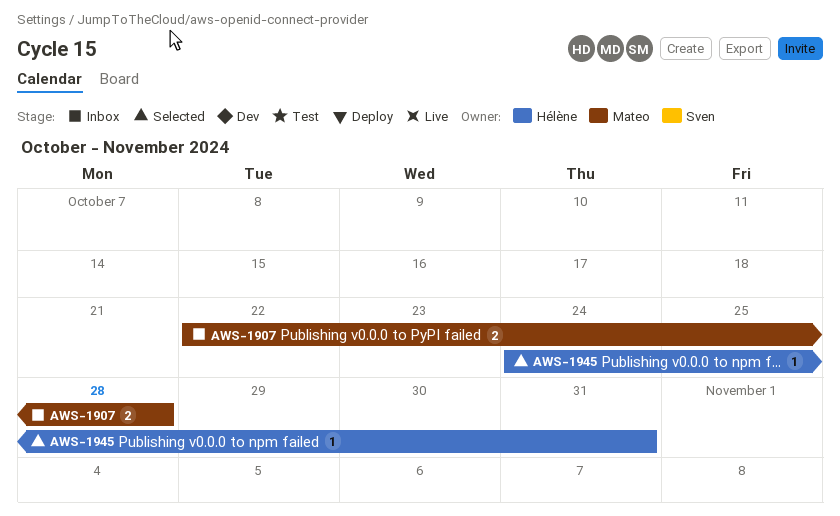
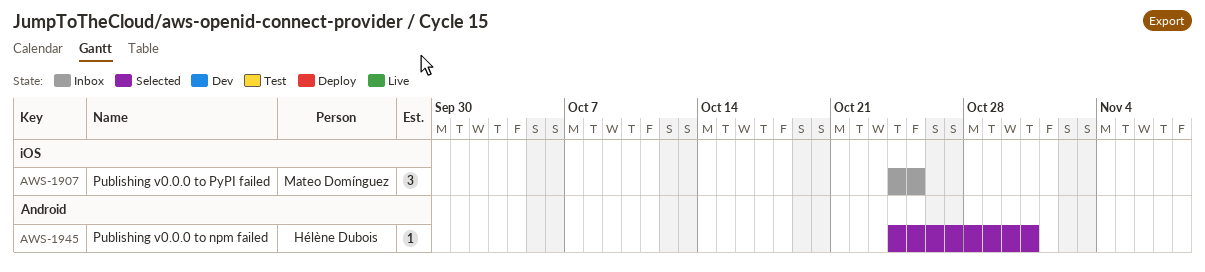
AWS-1907, estimate: 2 -> 3
AWS-1907, start: Oct 22 -> Oct 24
AWS-1907, due: Oct 28 -> Oct 25

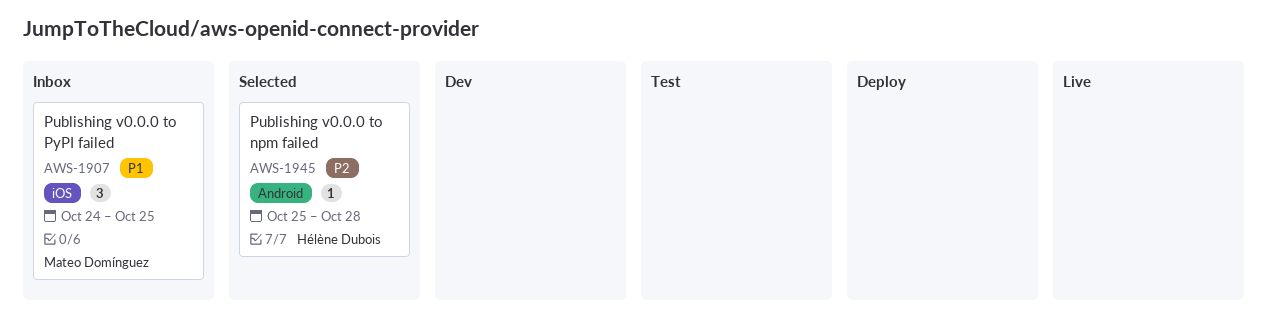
AWS-1945, start: Oct 24 -> Oct 25
AWS-1945, due: Oct 31 -> Oct 28

